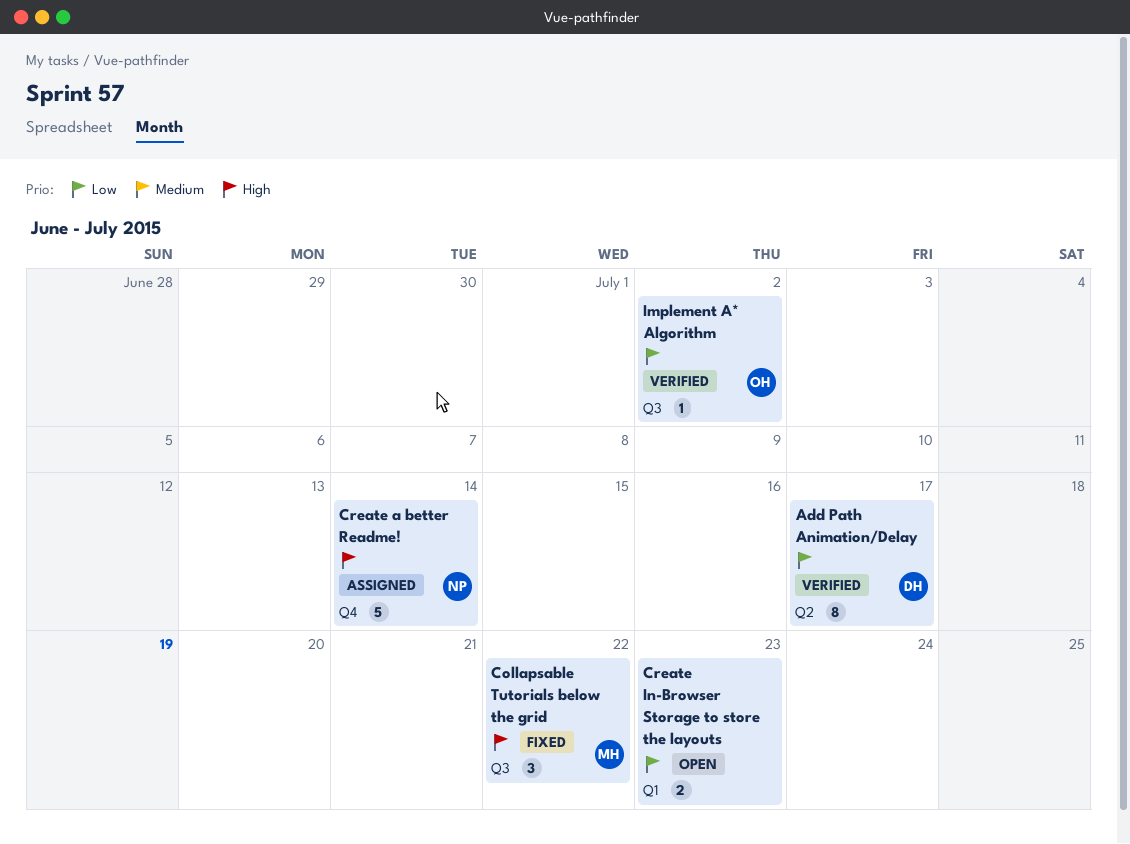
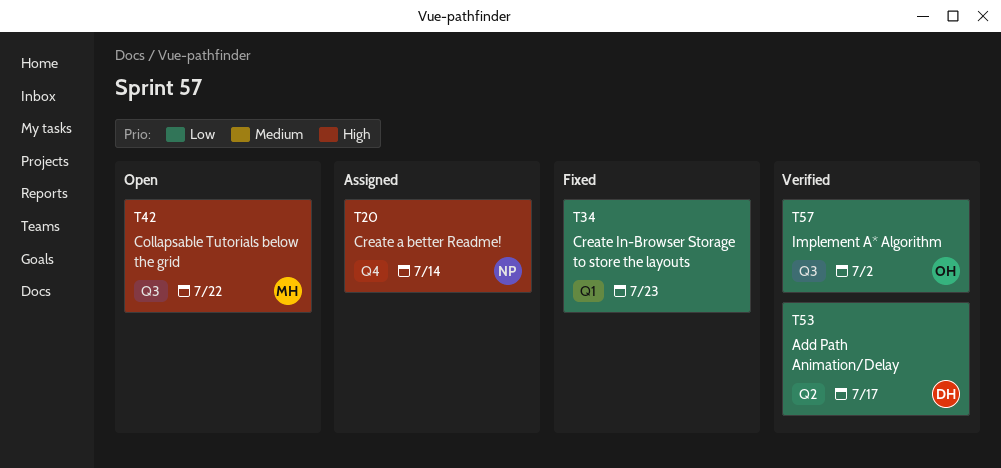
Collapsable Tutorials below the grid, status: Fixed -> Open
Create In-Browser Storage to store the layouts, status: Open -> Fixed

